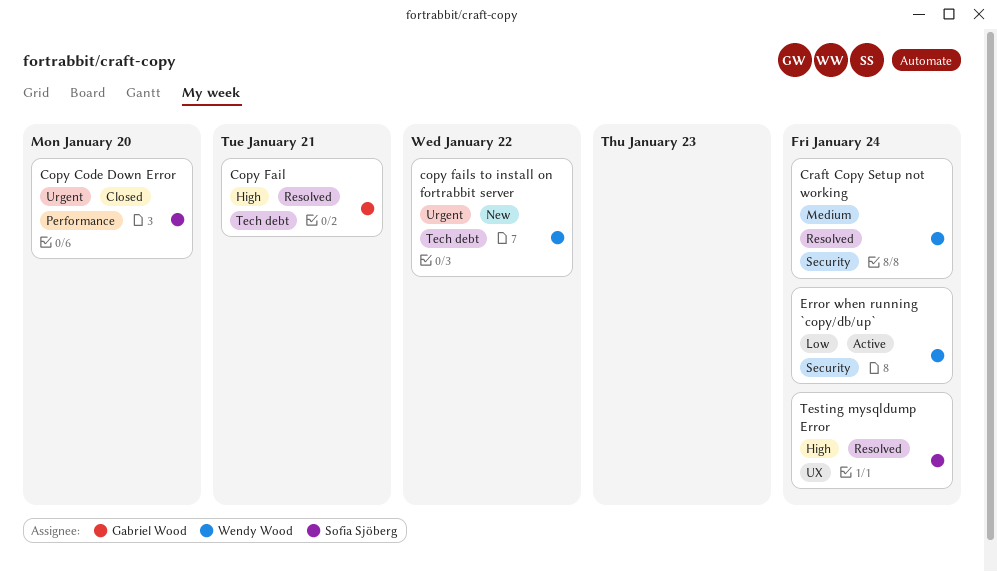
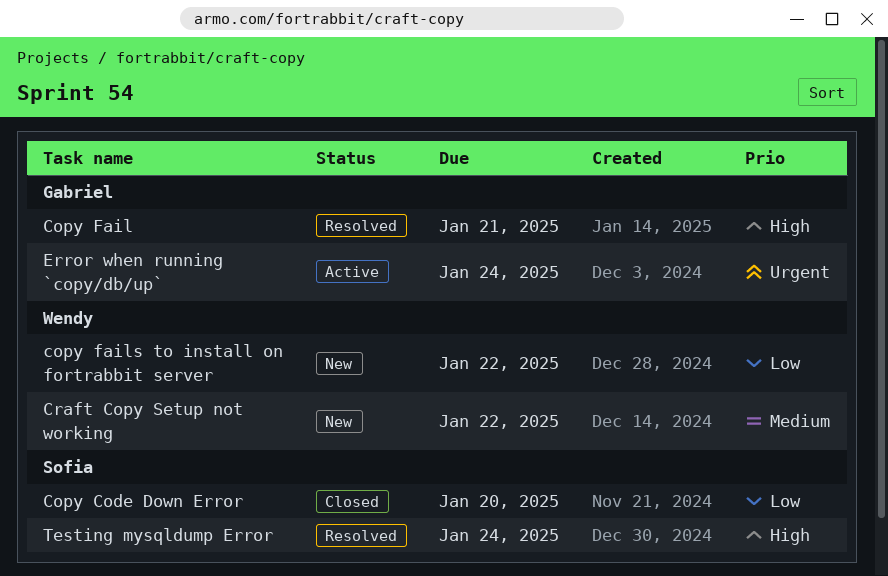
Copy Code Down Error, priority: Urgent -> Low
copy fails to install on fortrabbit server, priority: Urgent -> Low
Craft Copy Setup not working, status: Resolved -> New
Craft Copy Setup not working, due: Jan 24 -> Jan 22
Error when running `copy/db/up`, owner: Wendy Wood -> Gabriel Wood
Error when running `copy/db/up`, priority: Low -> Urgent

